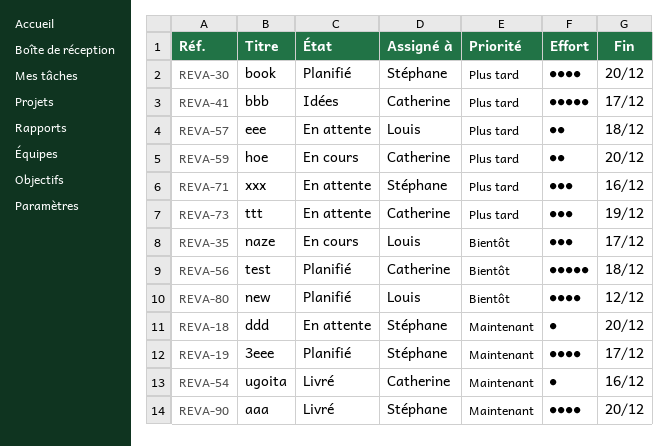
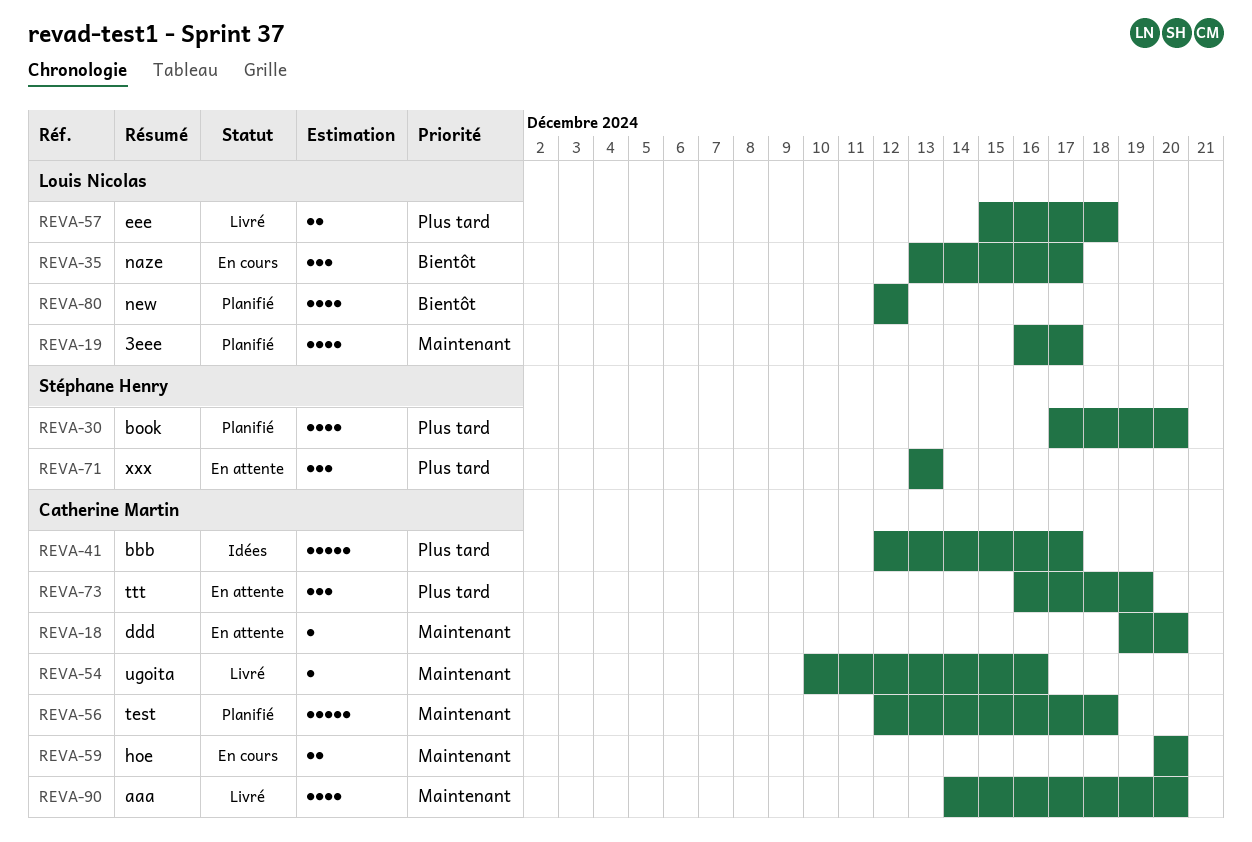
REVA-18, owner: Stéphane Henry -> Catherine Martin
REVA-19, owner: Stéphane Henry -> Louis Nicolas
REVA-56, priority: Bientôt -> Maintenant
REVA-57, status: En attente -> Livré
REVA-59, priority: Plus tard -> Maintenant
REVA-71, due: Dec 16 -> Dec 13
REVA-90, owner: Stéphane Henry -> Catherine Martin

